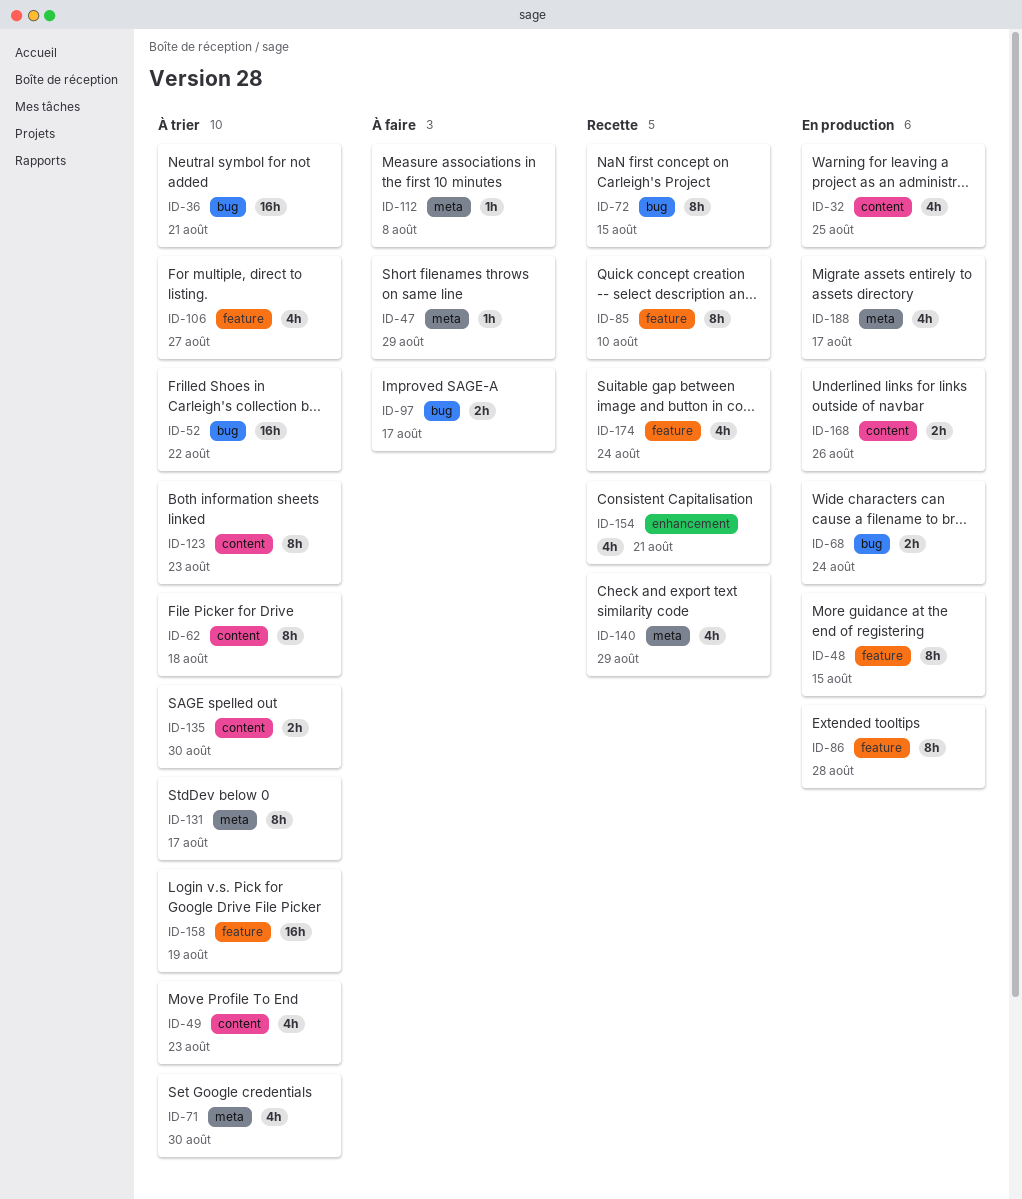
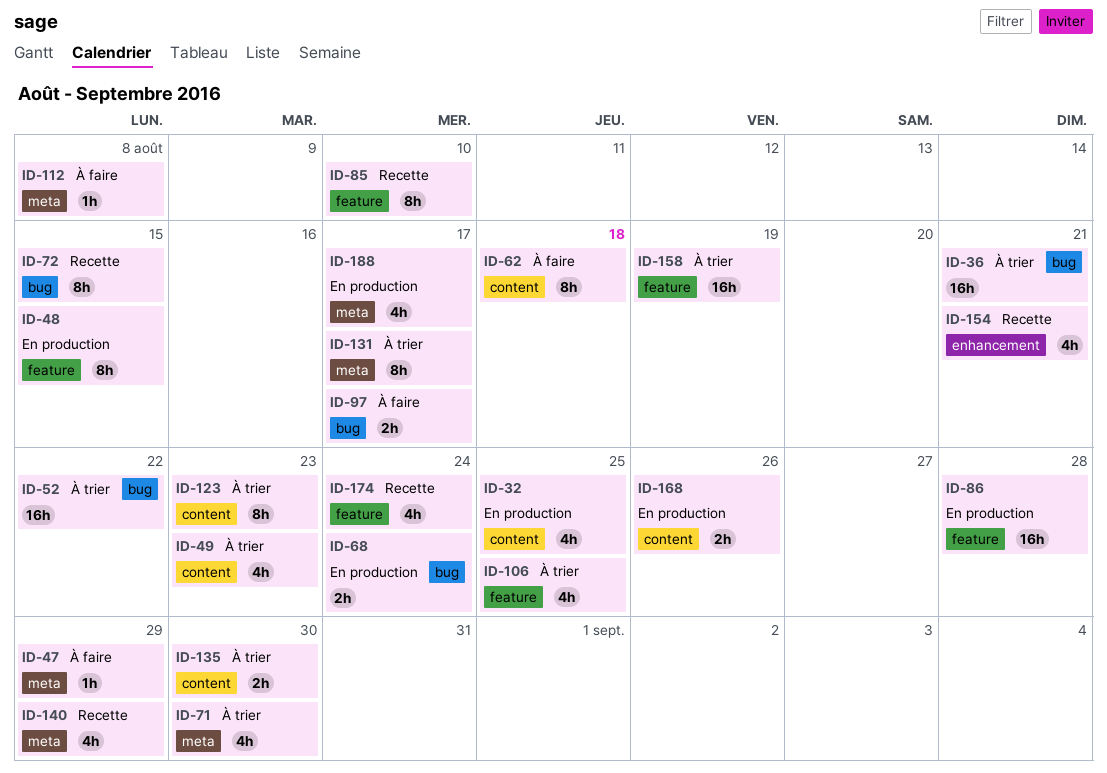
ID-62, status: À trier -> À faire
ID-86, estimate: 8h -> 16h
ID-106, due: Aug 27 -> Aug 25

